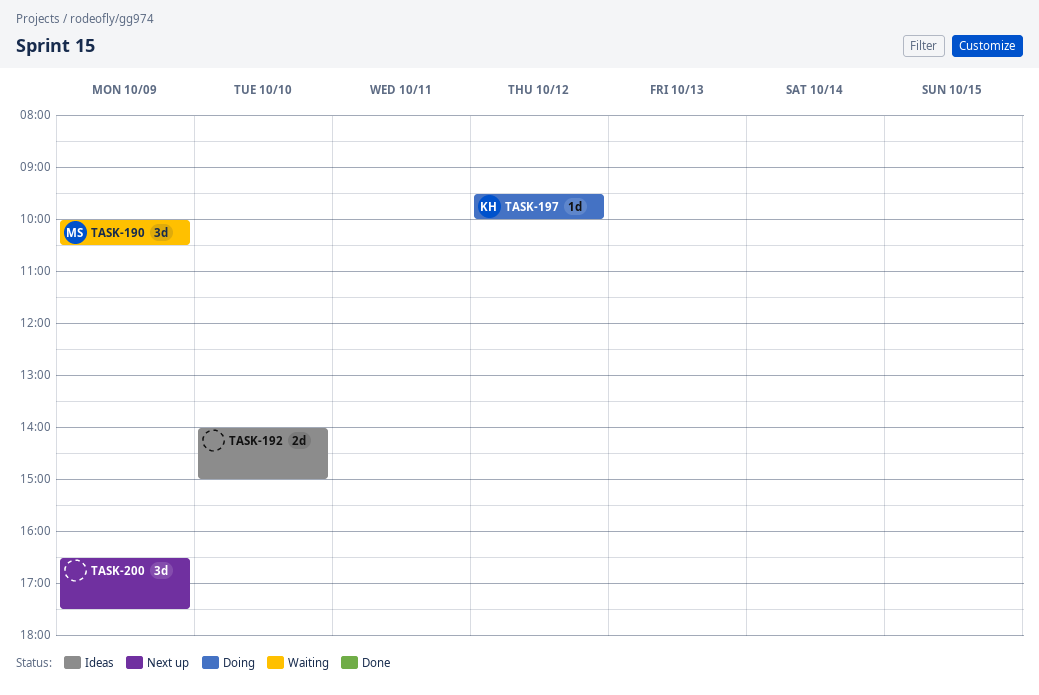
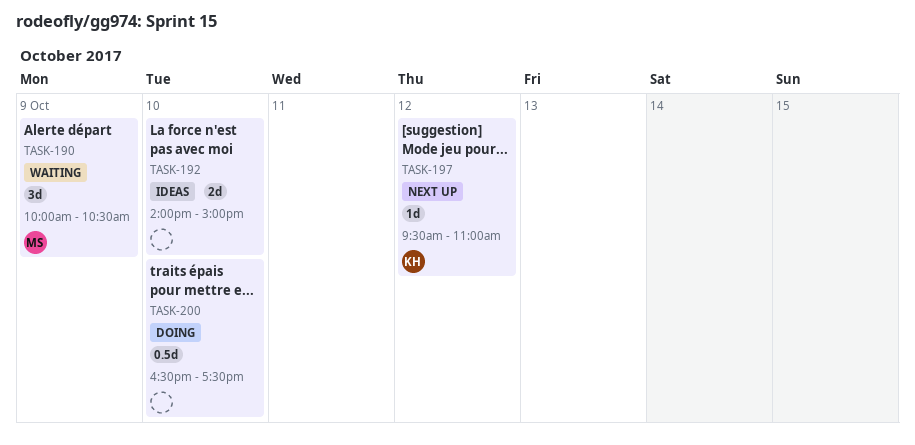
TASK-197, status: Doing -> Next up
TASK-197, ends: 10:00 -> 11:00
TASK-200, status: Next up -> Doing
TASK-200, estimate: 3d -> 0.5d
TASK-200, day: Oct 9 -> Oct 10

